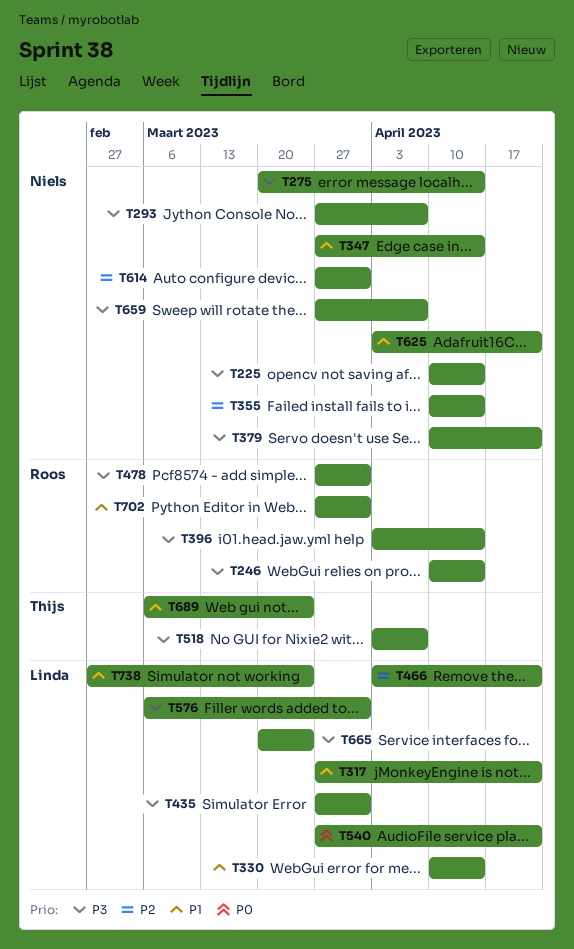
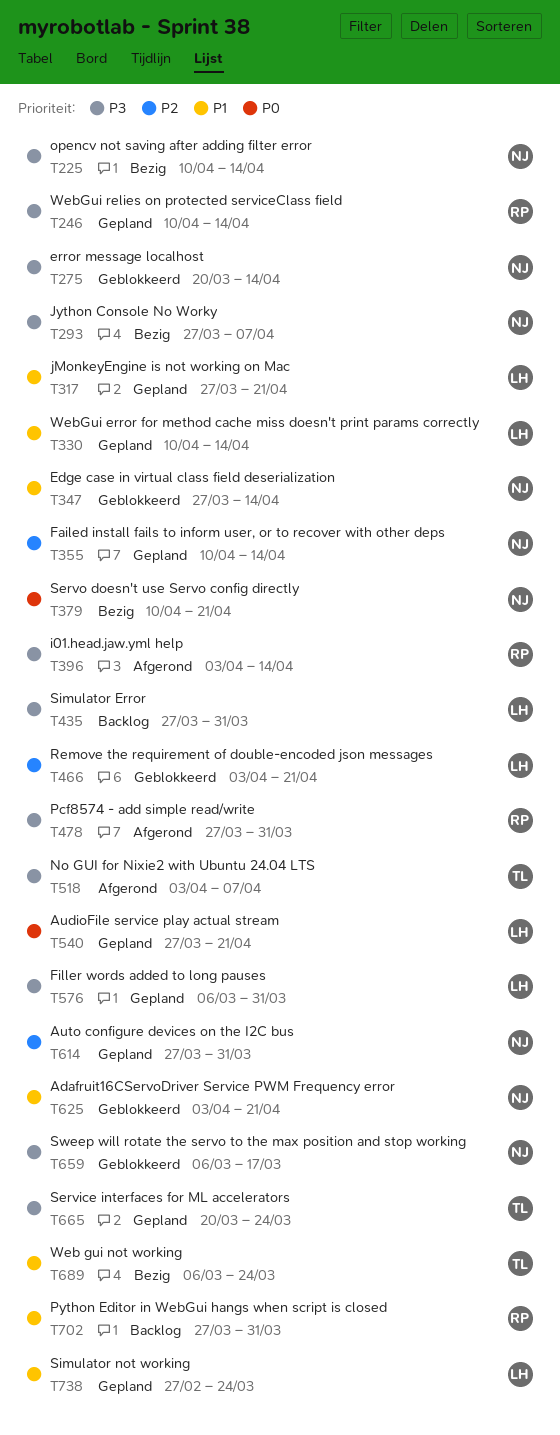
T379, priority: P3 -> P0
T659, start: Mar 27 -> Mar 6
T659, due: Apr 7 -> Mar 17
T665, owner: Linda -> Thijs

